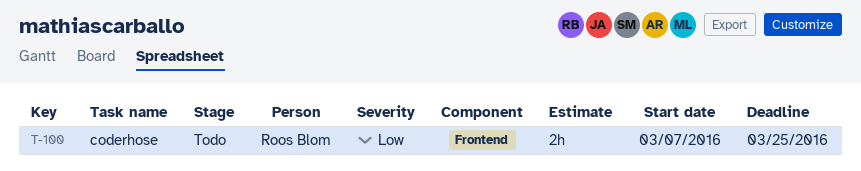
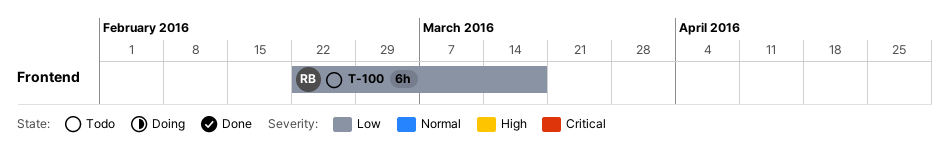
T-100, estimate: 2h -> 6h
T-100, start: Mar 7 -> Feb 22
T-100, due: Mar 25 -> Mar 18

